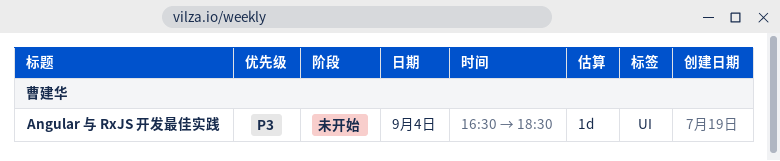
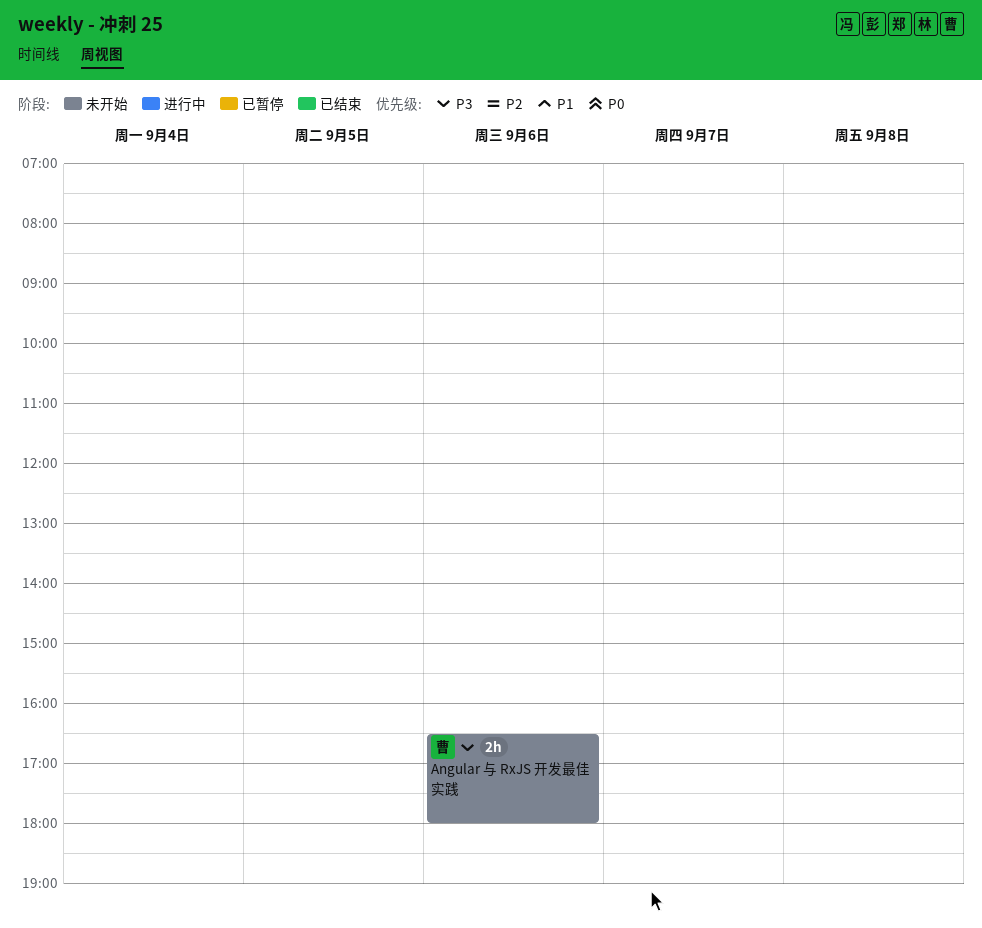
Angular 与 RxJS 开发最佳实践, estimate: 1d -> 2h
Angular 与 RxJS 开发最佳实践, day: Sep 4 -> Sep 6
Angular 与 RxJS 开发最佳实践, ends: 18:30 -> 18:00

